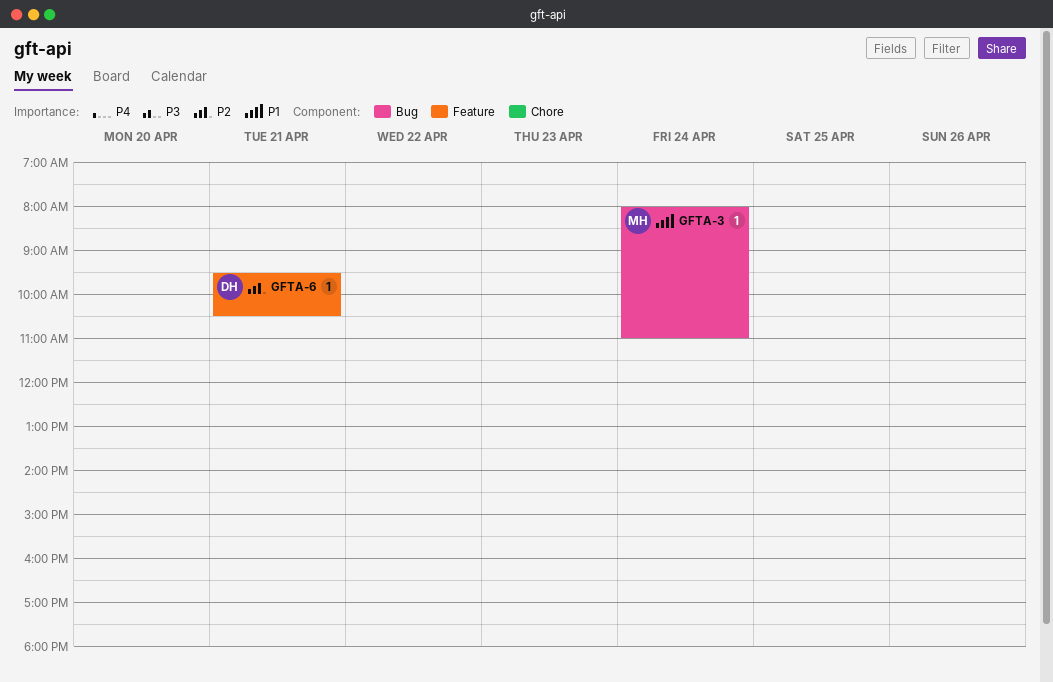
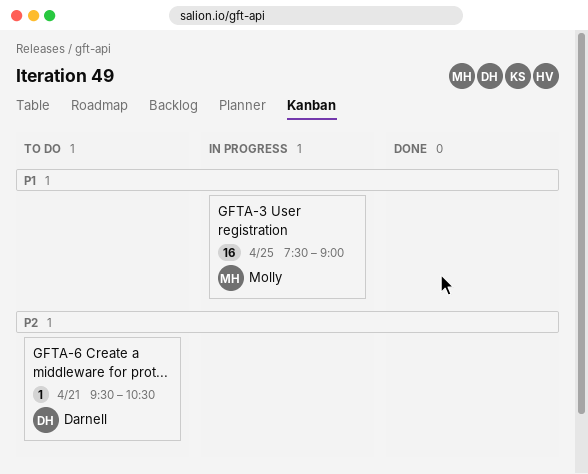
GFTA-3, estimate: 1 -> 16
GFTA-3, day: Apr 24 -> Apr 25
GFTA-3, begins: 08:00 -> 07:30
GFTA-3, ends: 11:00 -> 09:00

